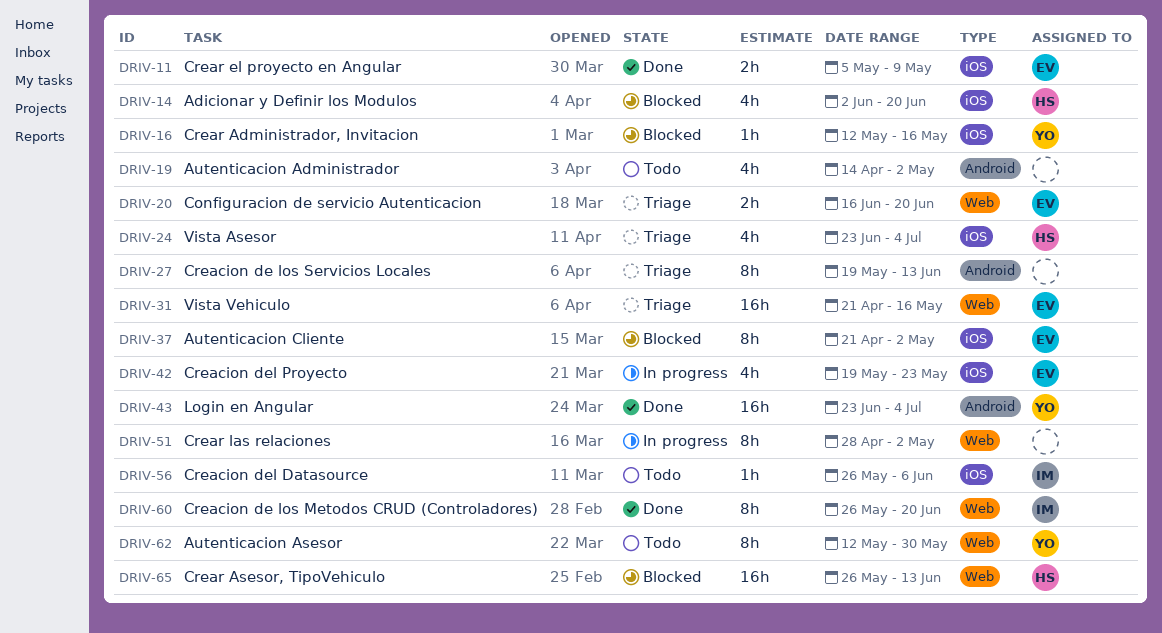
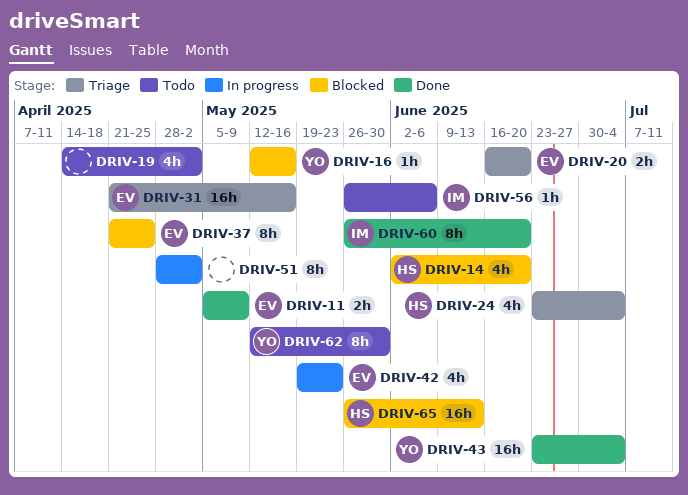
DRIV-27: present -> none
DRIV-37, due: May 2 -> Apr 25

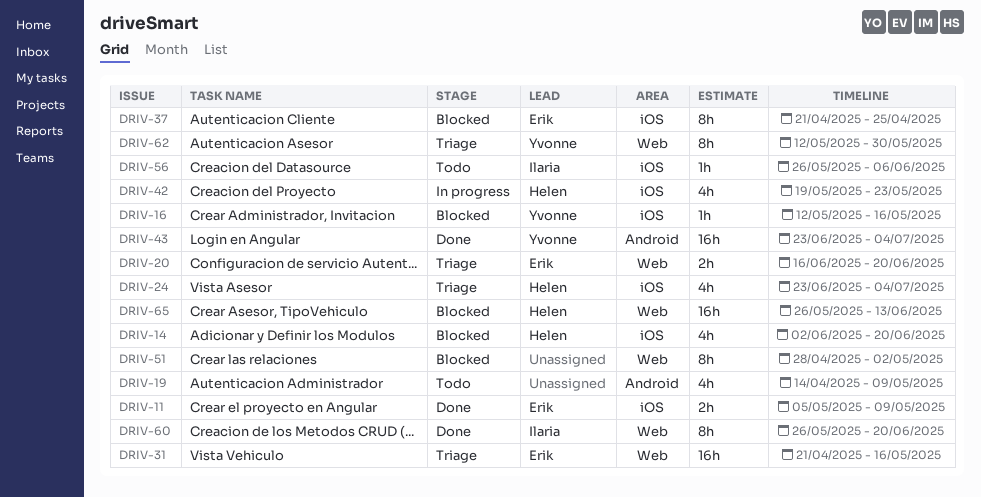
DRIV-19, due: May 2 -> May 9
DRIV-42, owner: Erik -> Helen
DRIV-51, status: In progress -> Blocked
DRIV-62, status: Todo -> Triage

